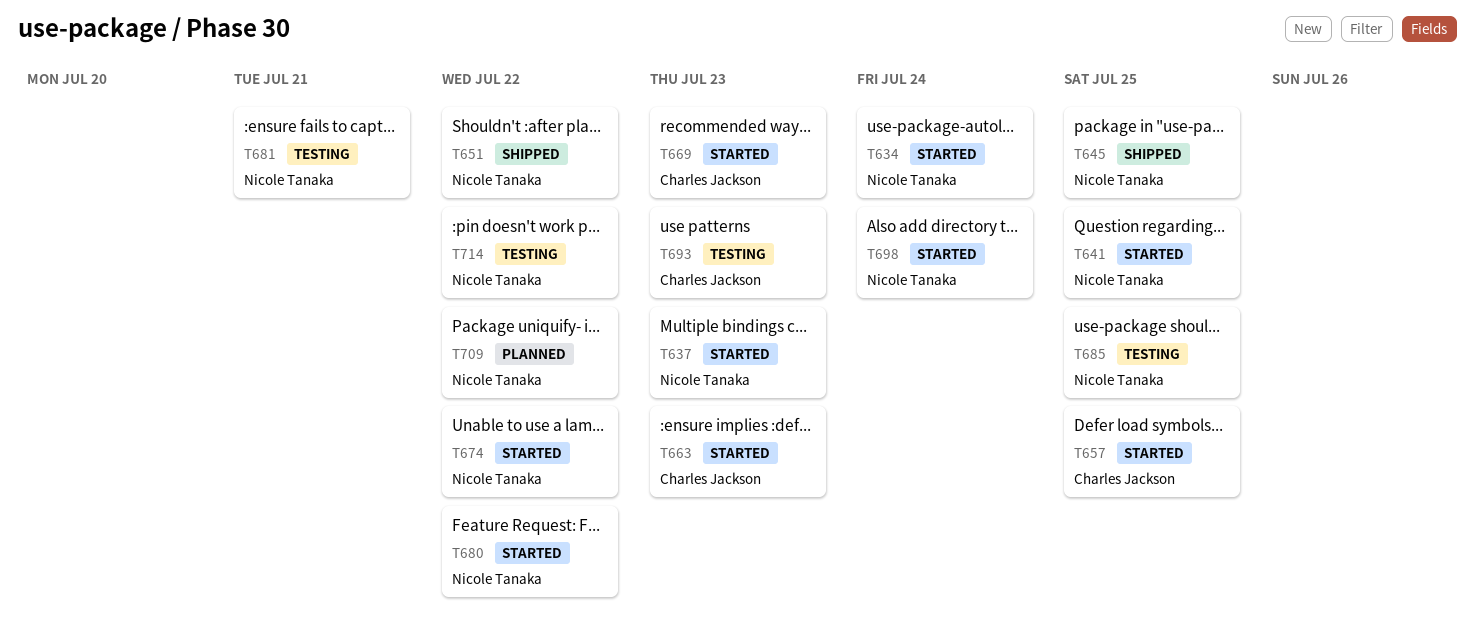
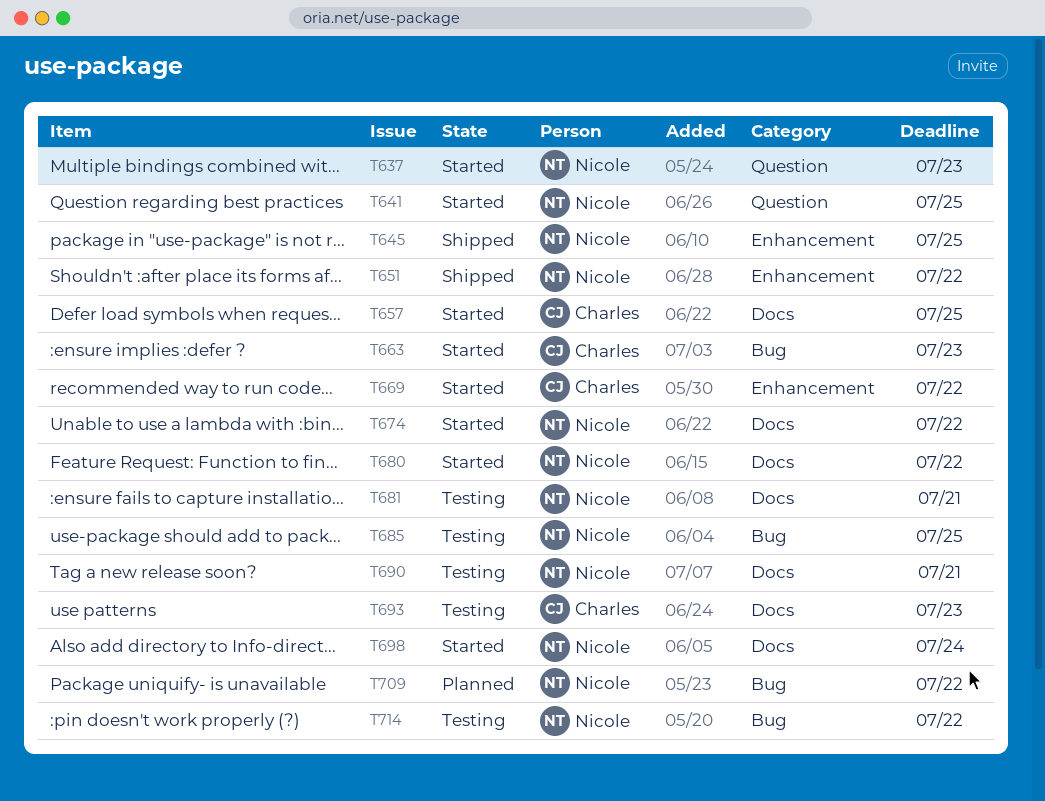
T634: present -> none
T669, due: Jul 23 -> Jul 22
T690: none -> present

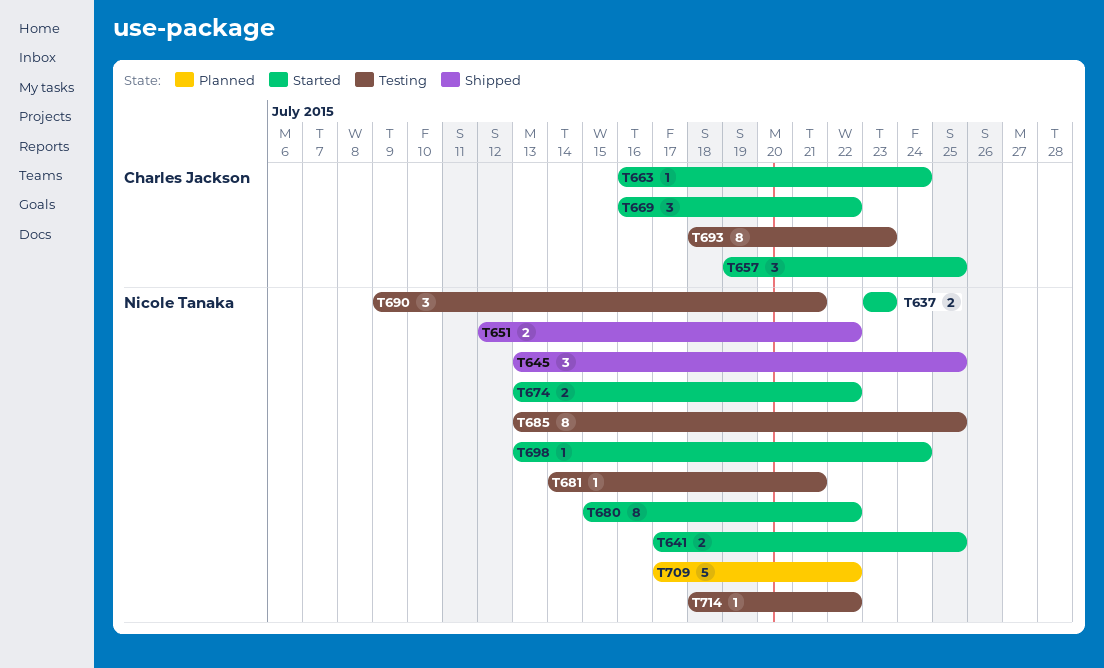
T663, due: Jul 23 -> Jul 24

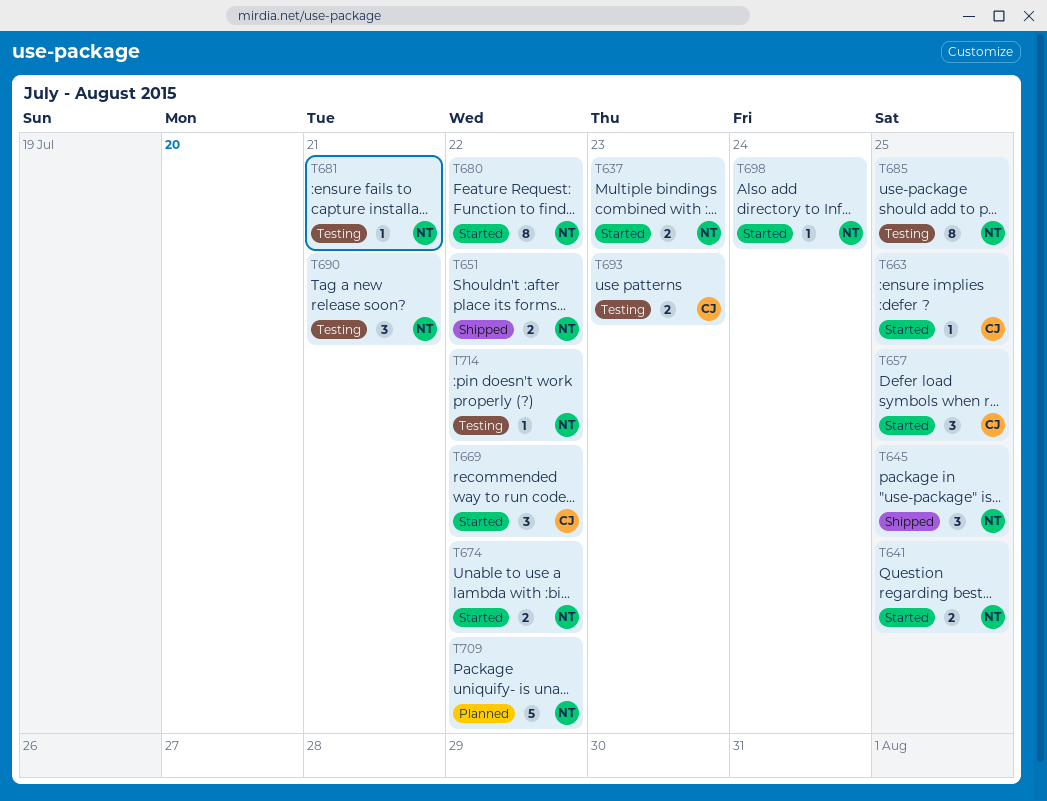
T663, due: Jul 24 -> Jul 25
T693, estimate: 8 -> 2

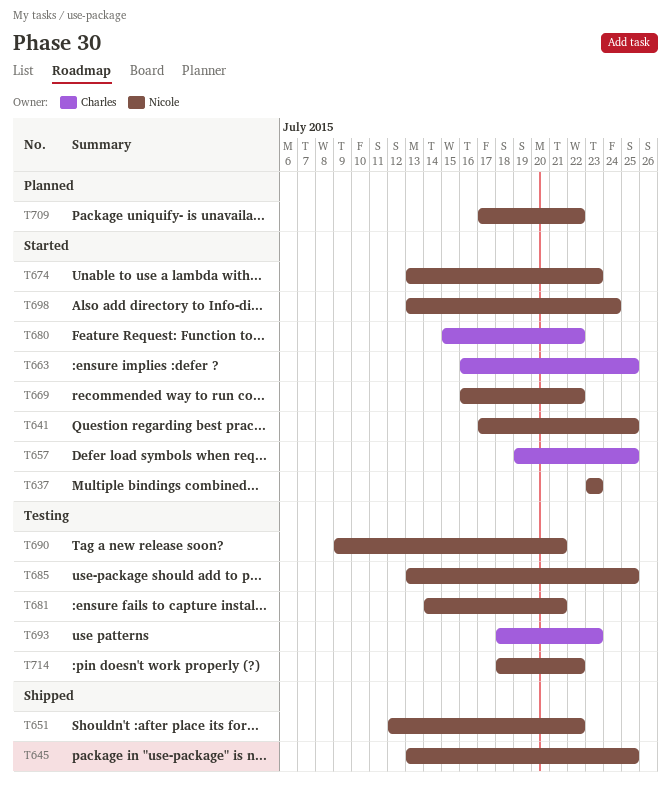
T669, owner: Charles -> Nicole
T674, due: Jul 22 -> Jul 23
T680, owner: Nicole -> Charles

